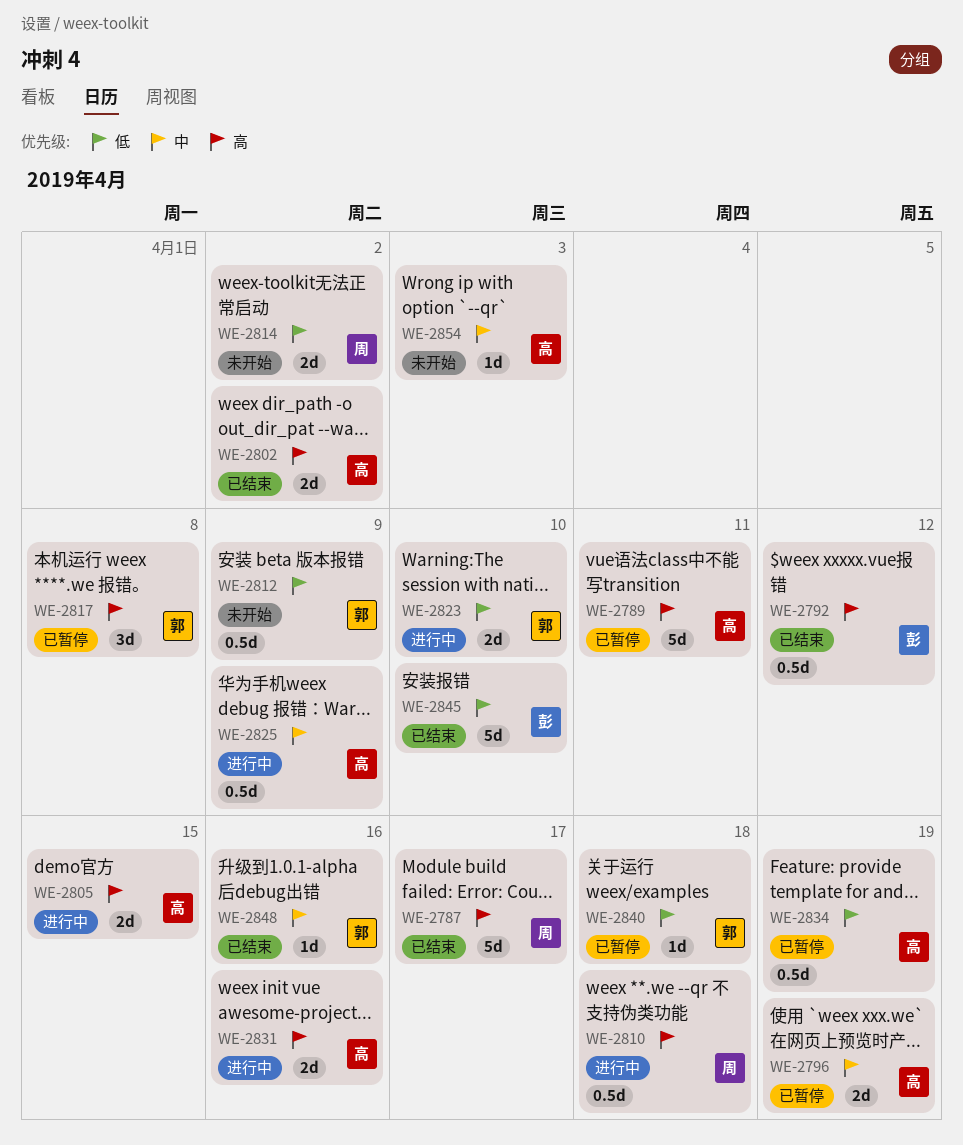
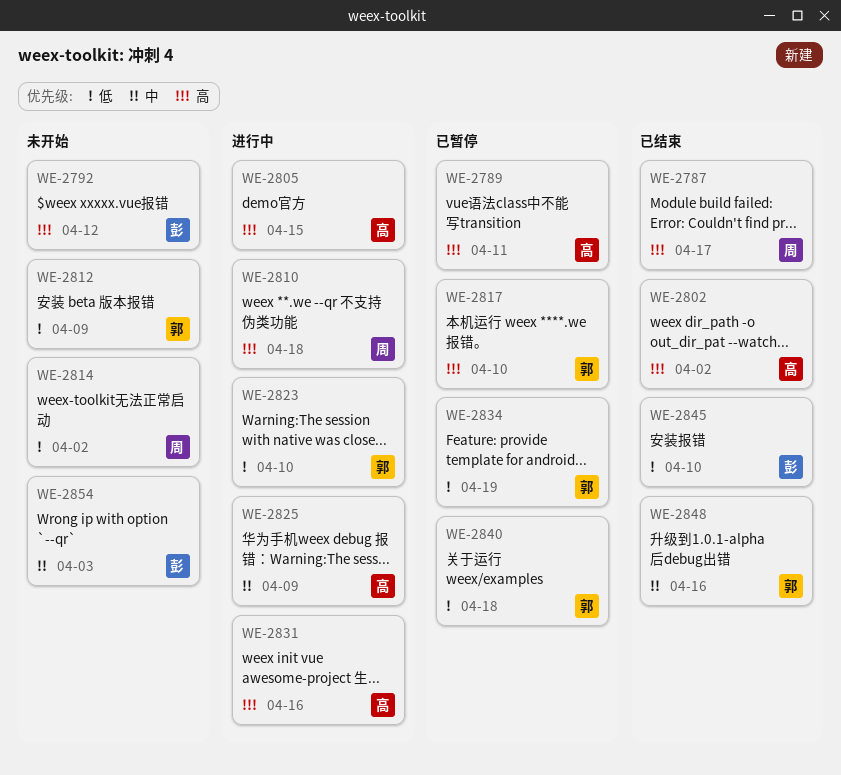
WE-2792, status: 已结束 -> 未开始
WE-2796: present -> none
WE-2817, due: Apr 8 -> Apr 10
WE-2834, owner: 高 -> 郭
WE-2854, owner: 高 -> 彭

